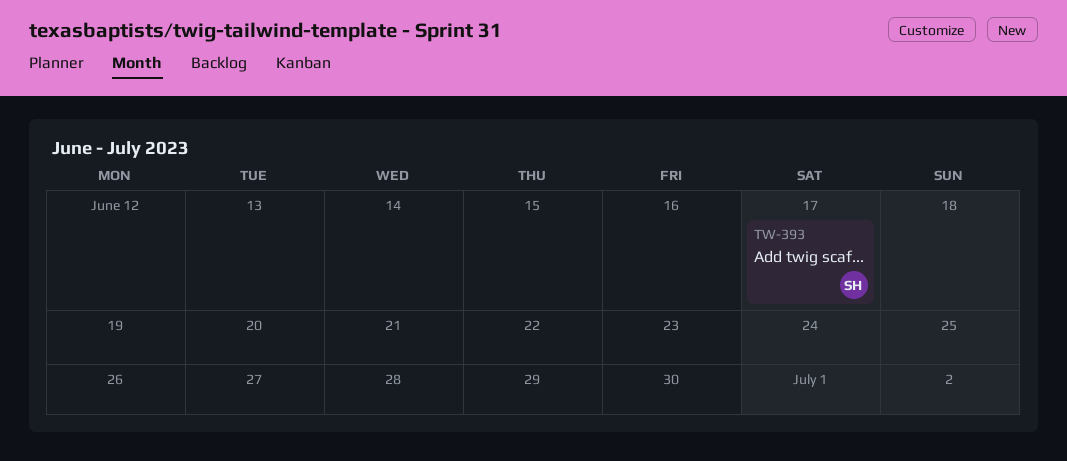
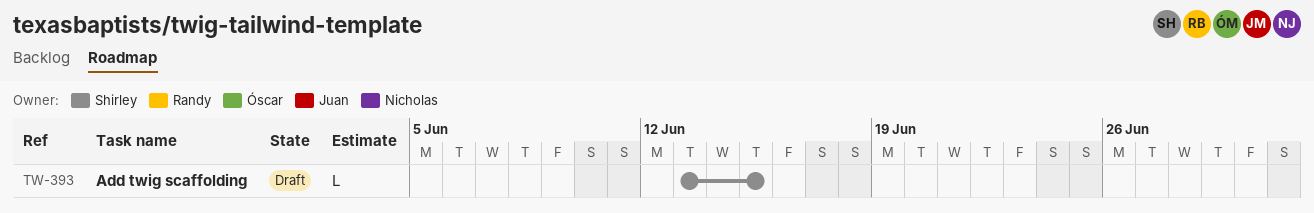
TW-393, due: Jun 17 -> Jun 15

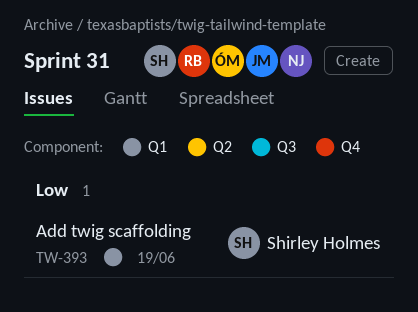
TW-393, due: Jun 15 -> Jun 19

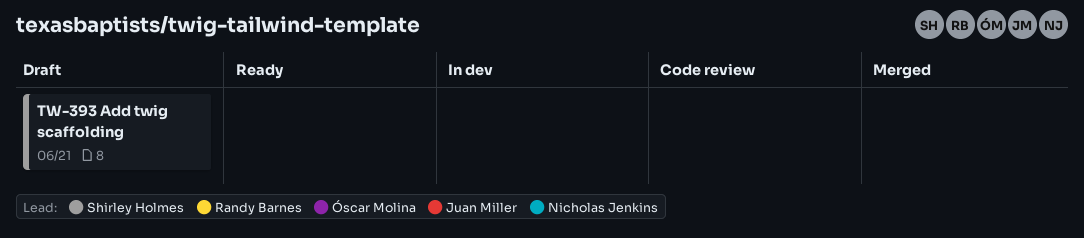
TW-393, due: Jun 19 -> Jun 21

